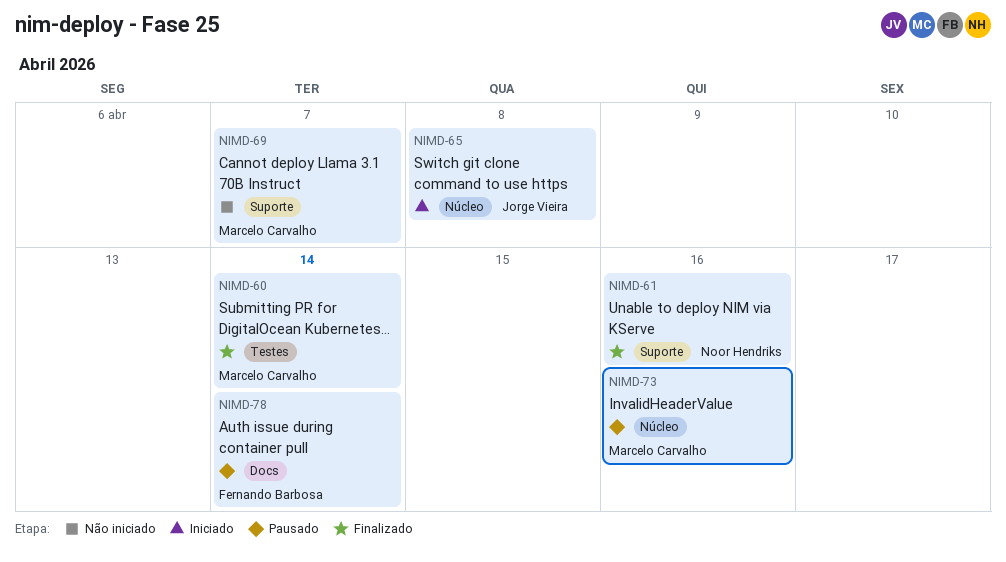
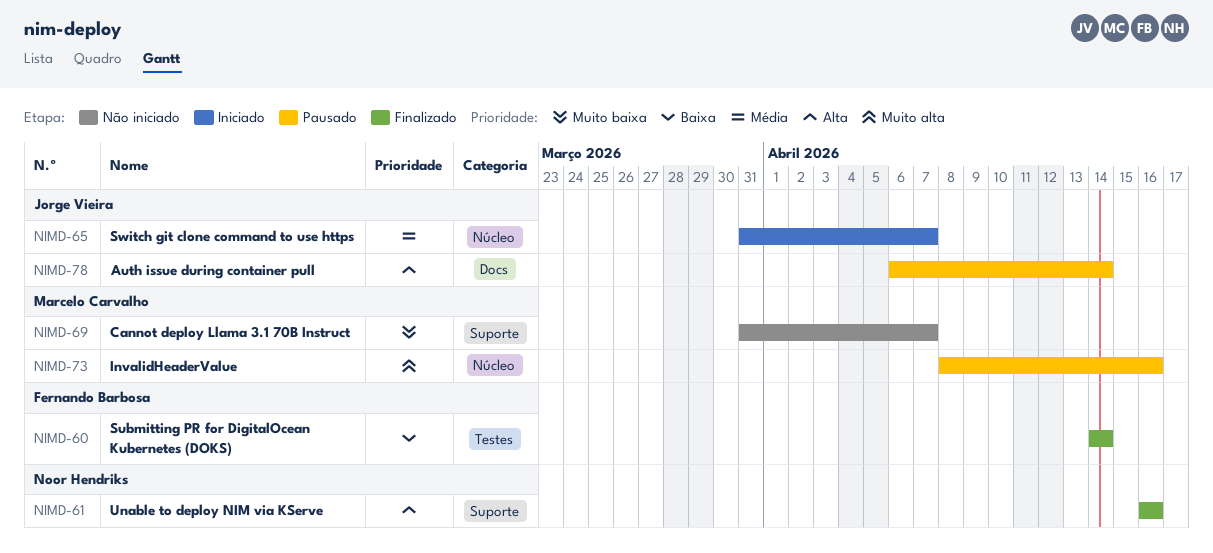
NIMD-60, owner: Marcelo Carvalho -> Fernando Barbosa
NIMD-65, due: Apr 8 -> Apr 7
NIMD-78, owner: Fernando Barbosa -> Jorge Vieira

